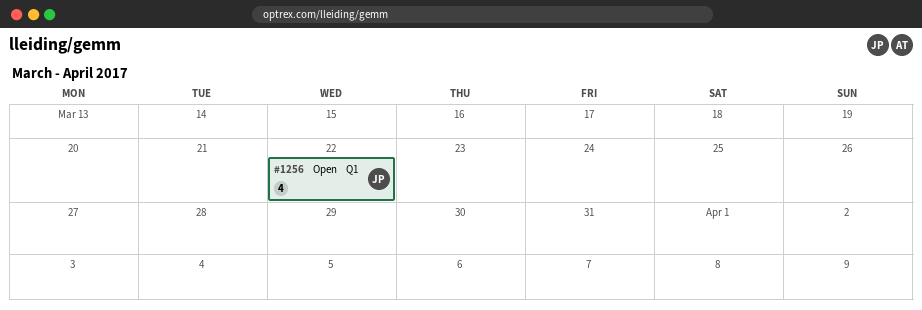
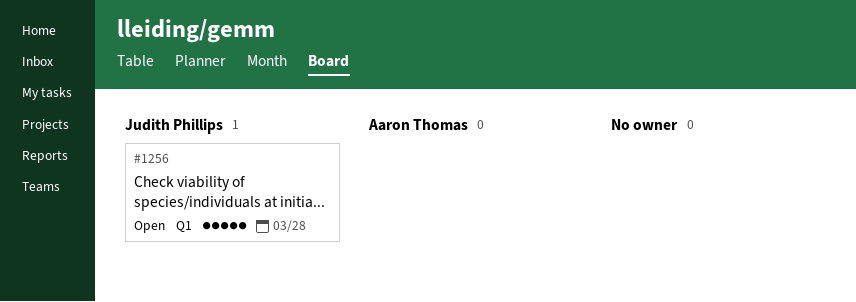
#1256, estimate: 4 -> 5
#1256, due: Mar 22 -> Mar 28

